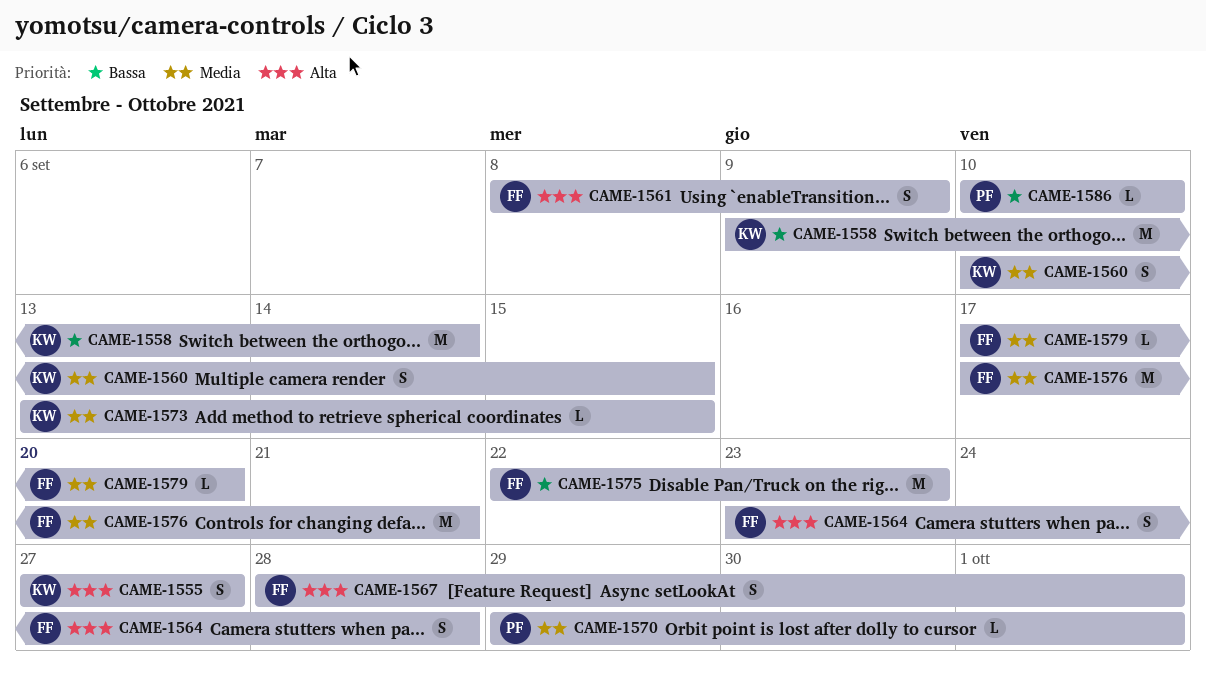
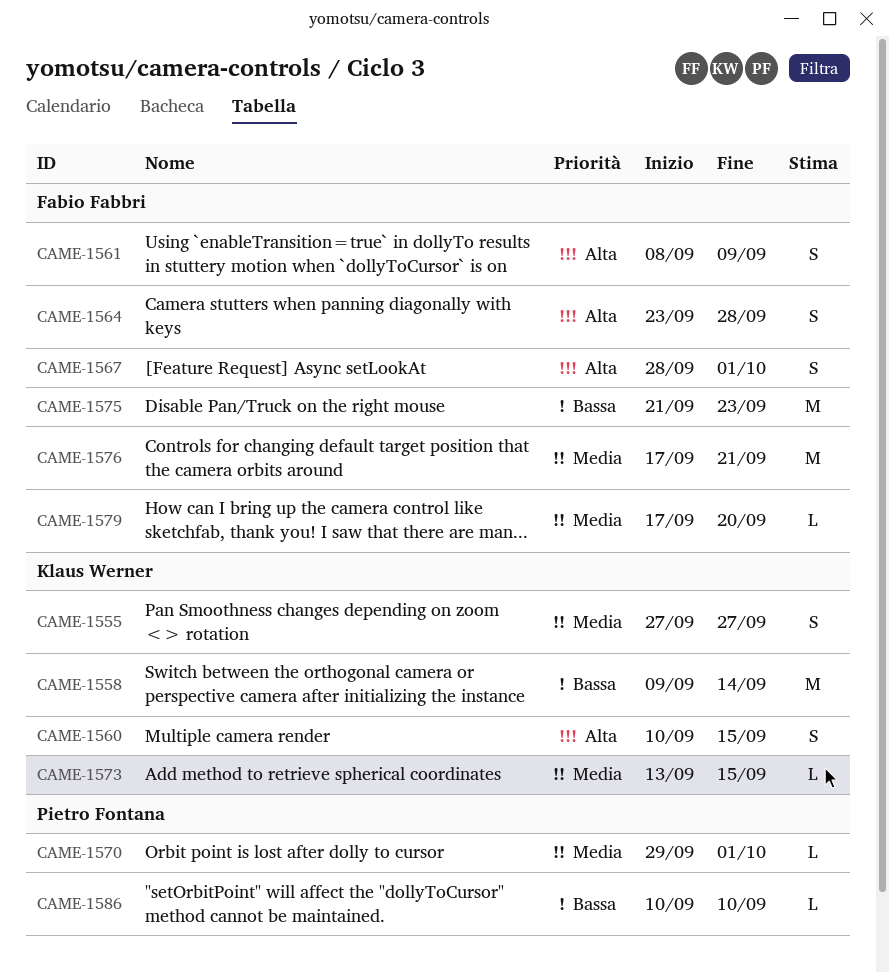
CAME-1555, priority: Alta -> Media
CAME-1560, priority: Media -> Alta
CAME-1575, start: Sep 22 -> Sep 21

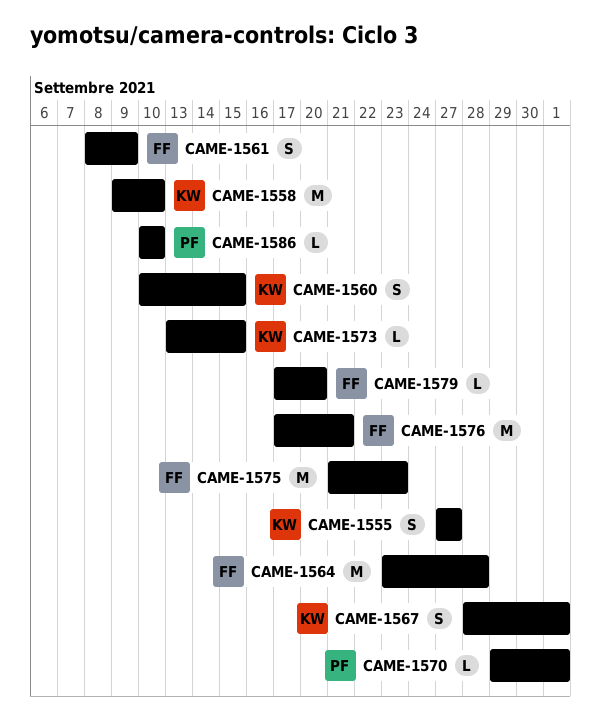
CAME-1558, due: Sep 14 -> Sep 10
CAME-1564, estimate: S -> M
CAME-1567, owner: Fabio Fabbri -> Klaus Werner

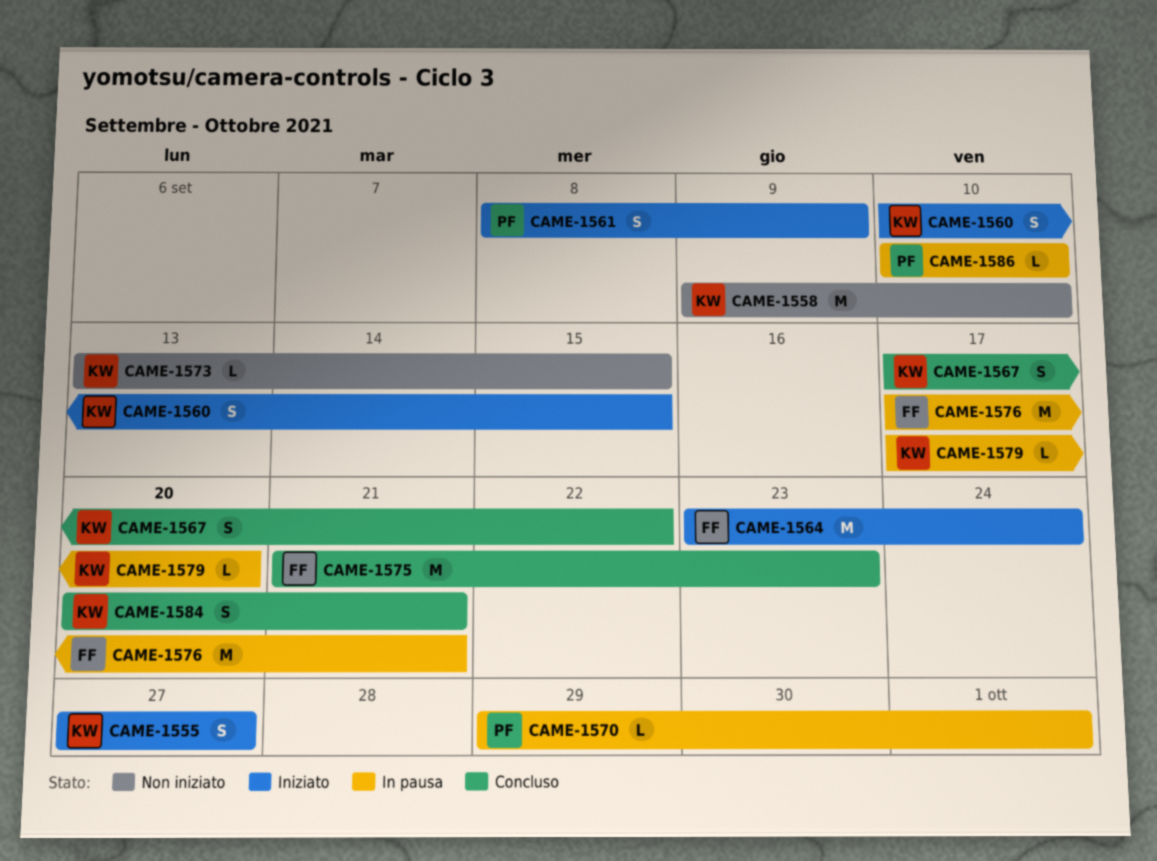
CAME-1561, owner: FF -> PF
CAME-1564, due: Sep 28 -> Sep 24
CAME-1567, start: Sep 28 -> Sep 17
CAME-1567, due: Oct 1 -> Sep 22
CAME-1579, owner: FF -> KW
CAME-1584: none -> present

